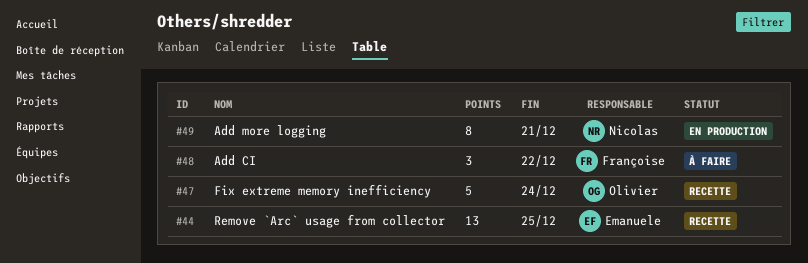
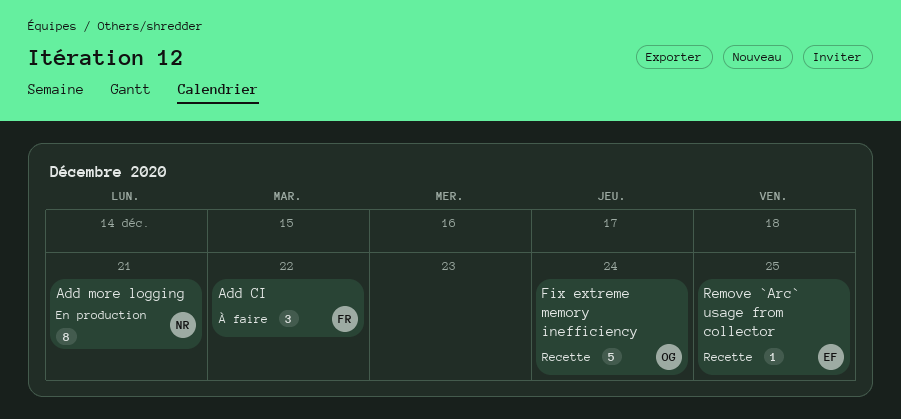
Remove `Arc` usage from collector, estimate: 13 -> 1

